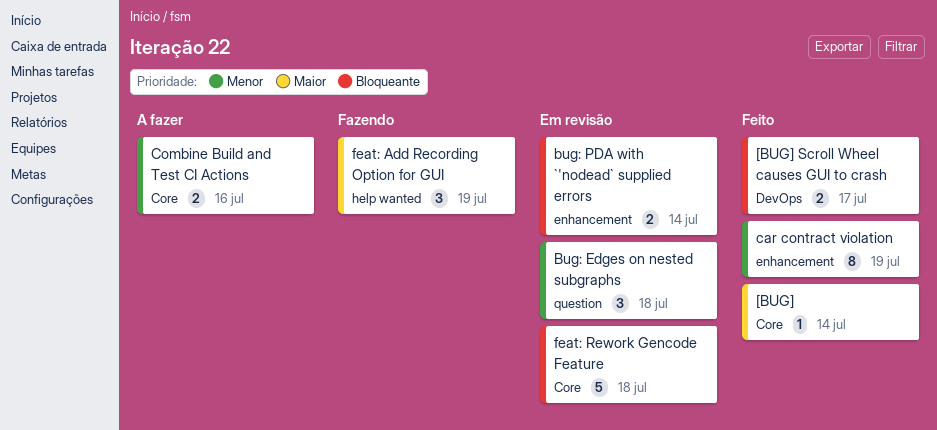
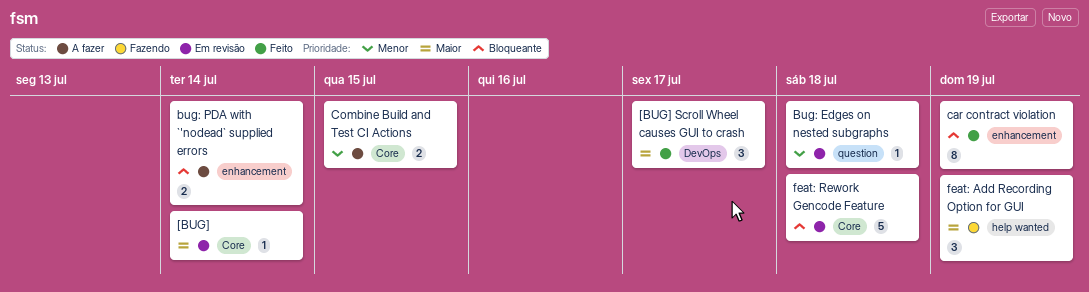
[BUG], status: Feito -> Em revisão
[BUG] Scroll Wheel causes GUI to crash, priority: Bloqueante -> Maior
[BUG] Scroll Wheel causes GUI to crash, estimate: 2 -> 3
Bug: Edges on nested subgraphs, estimate: 3 -> 1
bug: PDA with `'nodead` supplied errors, status: Em revisão -> A fazer
car contract violation, priority: Menor -> Bloqueante
Combine Build and Test CI Actions, due: Jul 16 -> Jul 15

